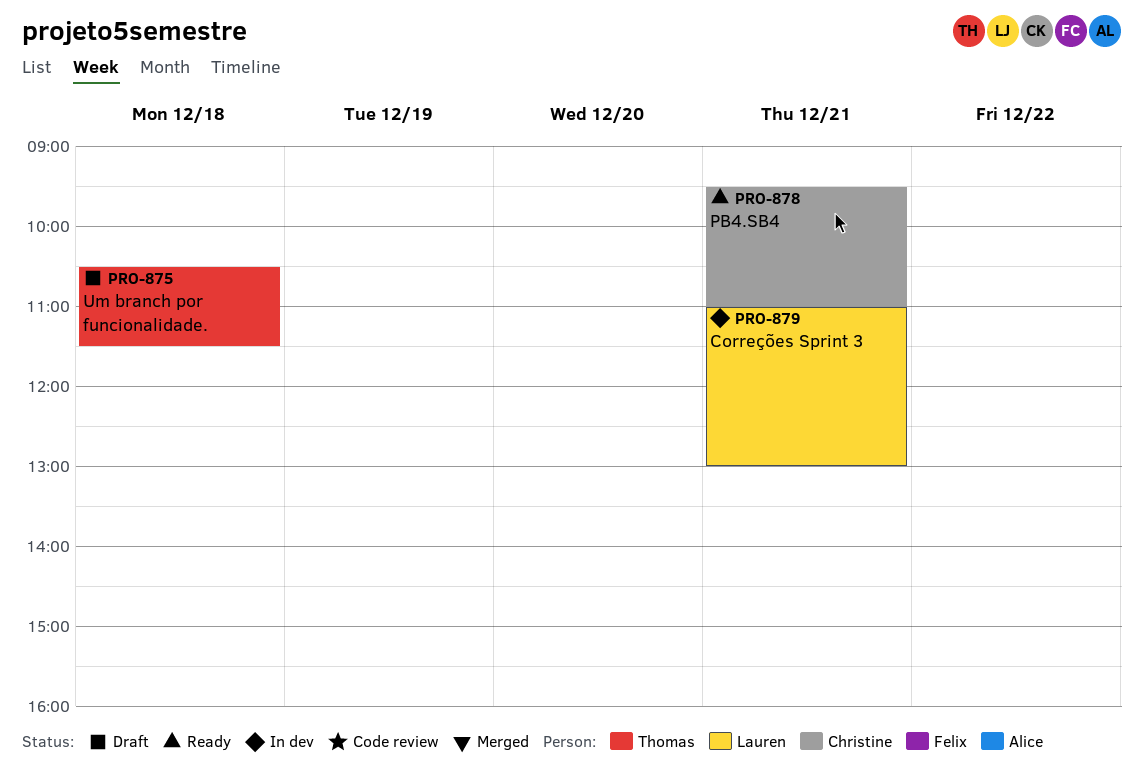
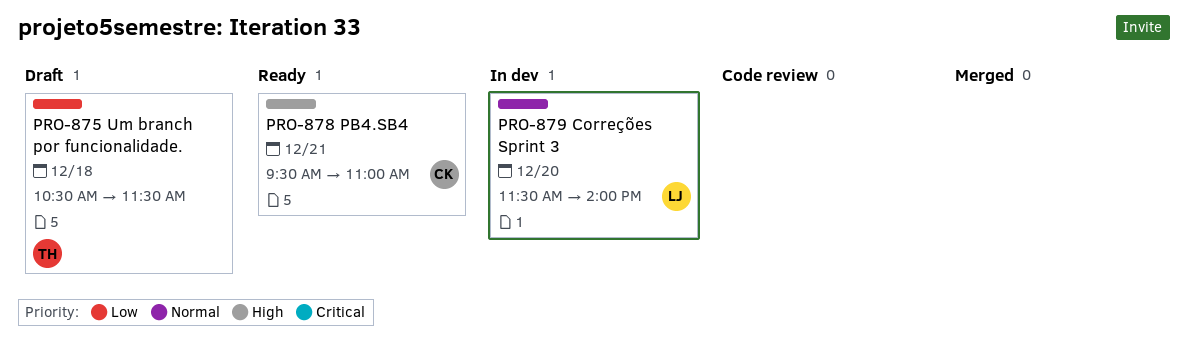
PRO-879, day: Dec 21 -> Dec 20
PRO-879, begins: 11:00 -> 11:30
PRO-879, ends: 13:00 -> 14:00

